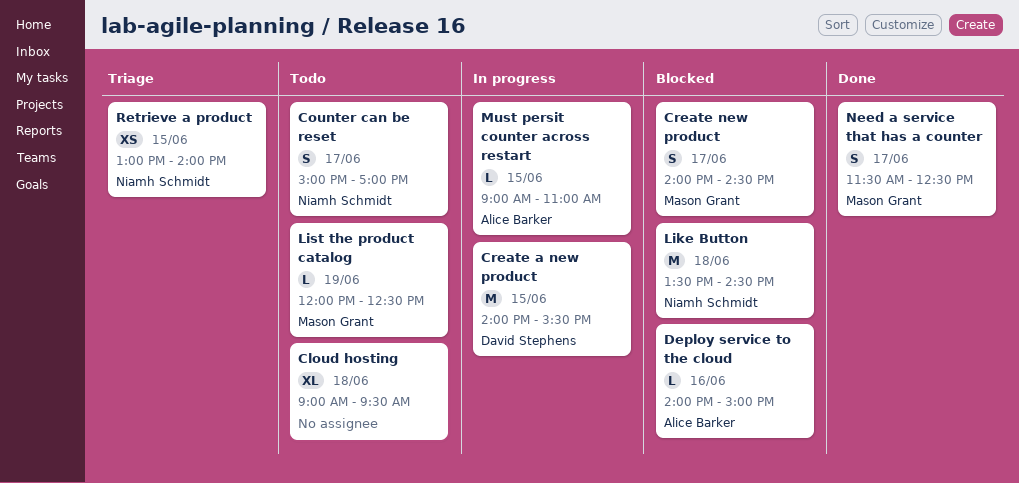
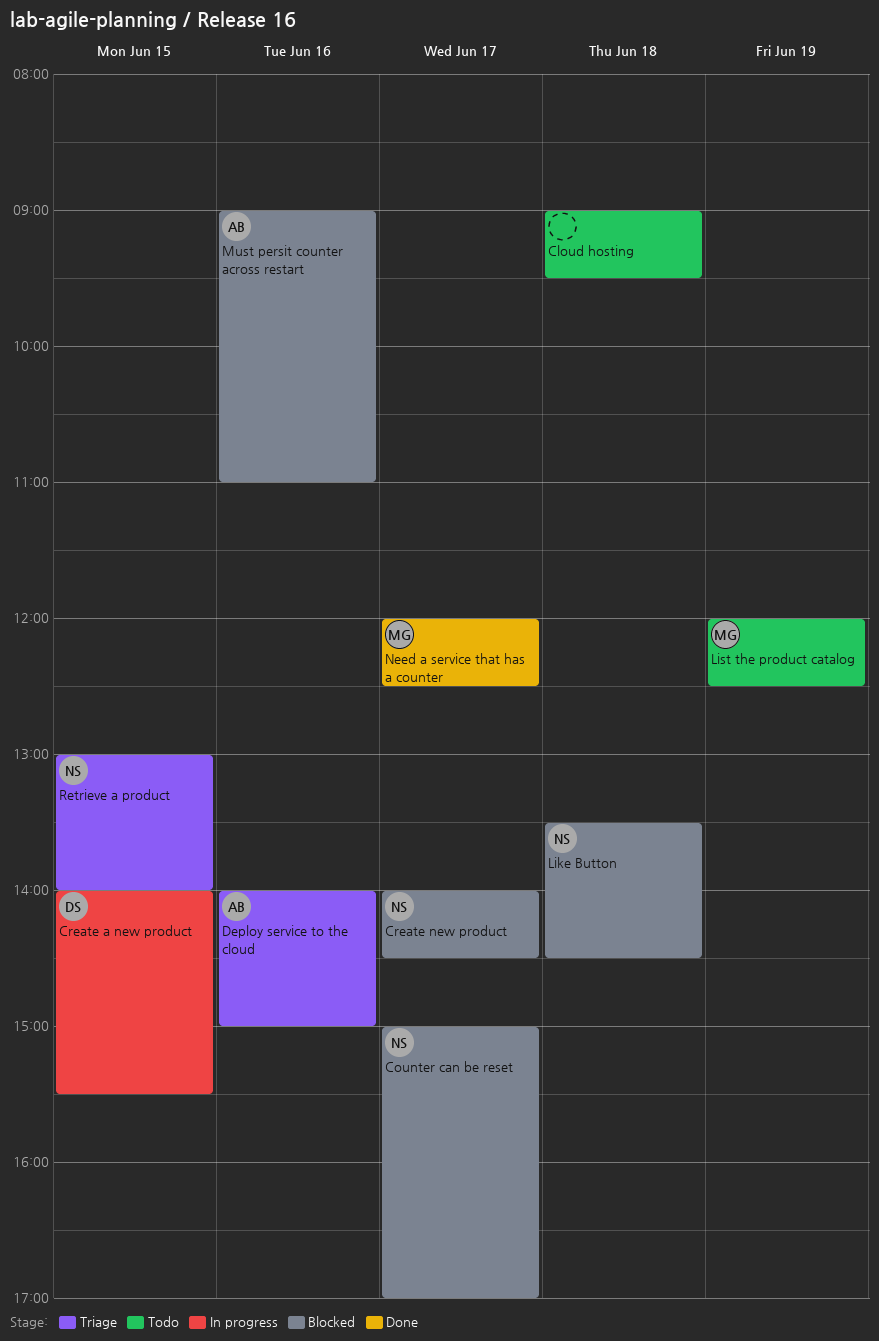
Counter can be reset, status: Todo -> Blocked
Create new product, owner: Mason Grant -> Niamh Schmidt
Deploy service to the cloud, status: Blocked -> Triage
Must persit counter across restart, status: In progress -> Blocked
Must persit counter across restart, day: Jun 15 -> Jun 16
Need a service that has a counter, begins: 11:30 -> 12:00

